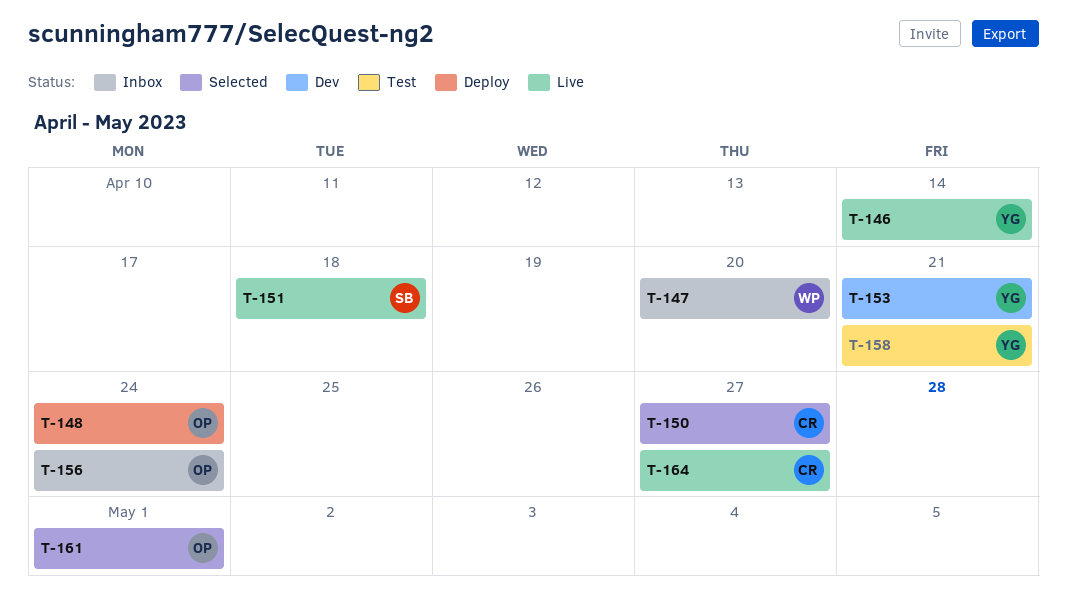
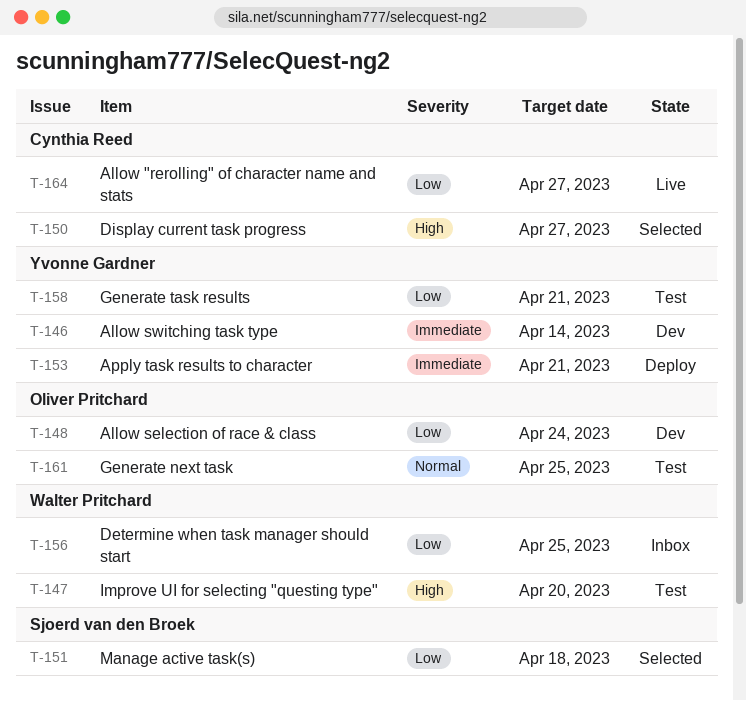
T-146, status: Live -> Dev
T-147, status: Inbox -> Test
T-148, status: Deploy -> Dev
T-151, status: Live -> Selected
T-153, status: Dev -> Deploy
T-156, owner: Oliver Pritchard -> Walter Pritchard
T-156, due: Apr 24 -> Apr 25
T-161, status: Selected -> Test
T-161, due: May 1 -> Apr 25

